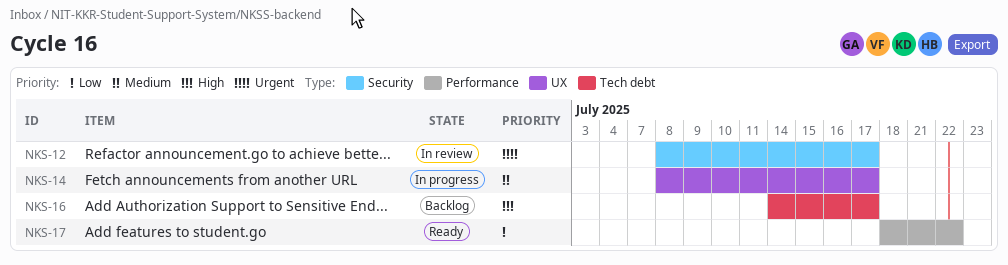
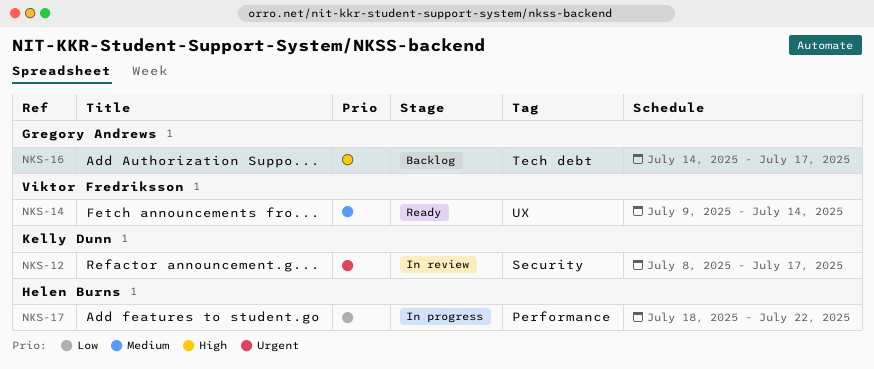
NKS-14, status: In progress -> Ready
NKS-14, start: Jul 8 -> Jul 9
NKS-14, due: Jul 17 -> Jul 14
NKS-17, status: Ready -> In progress

